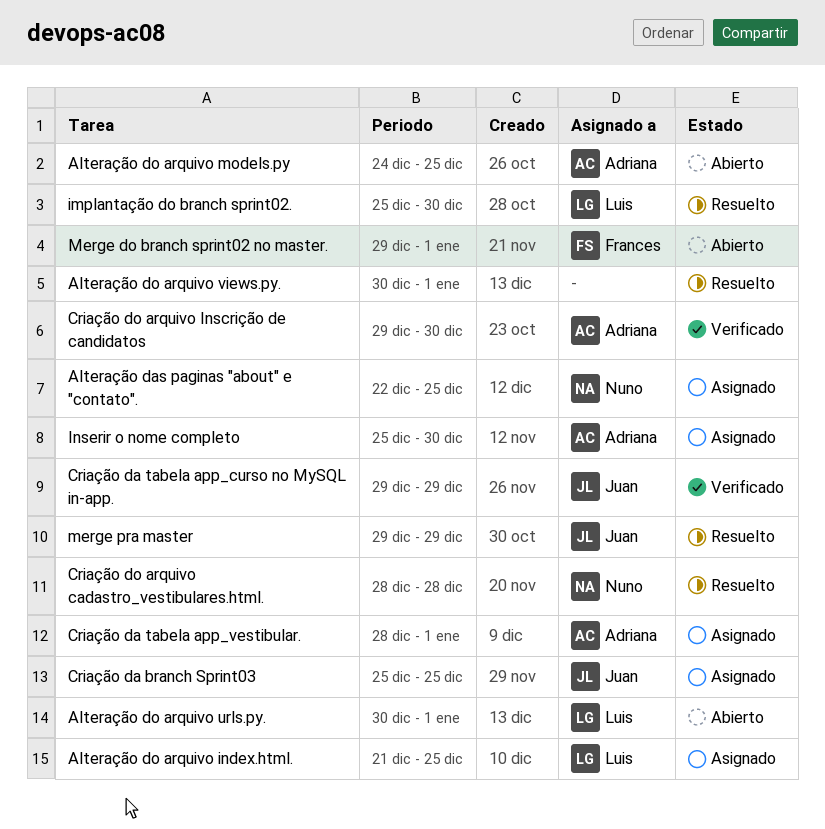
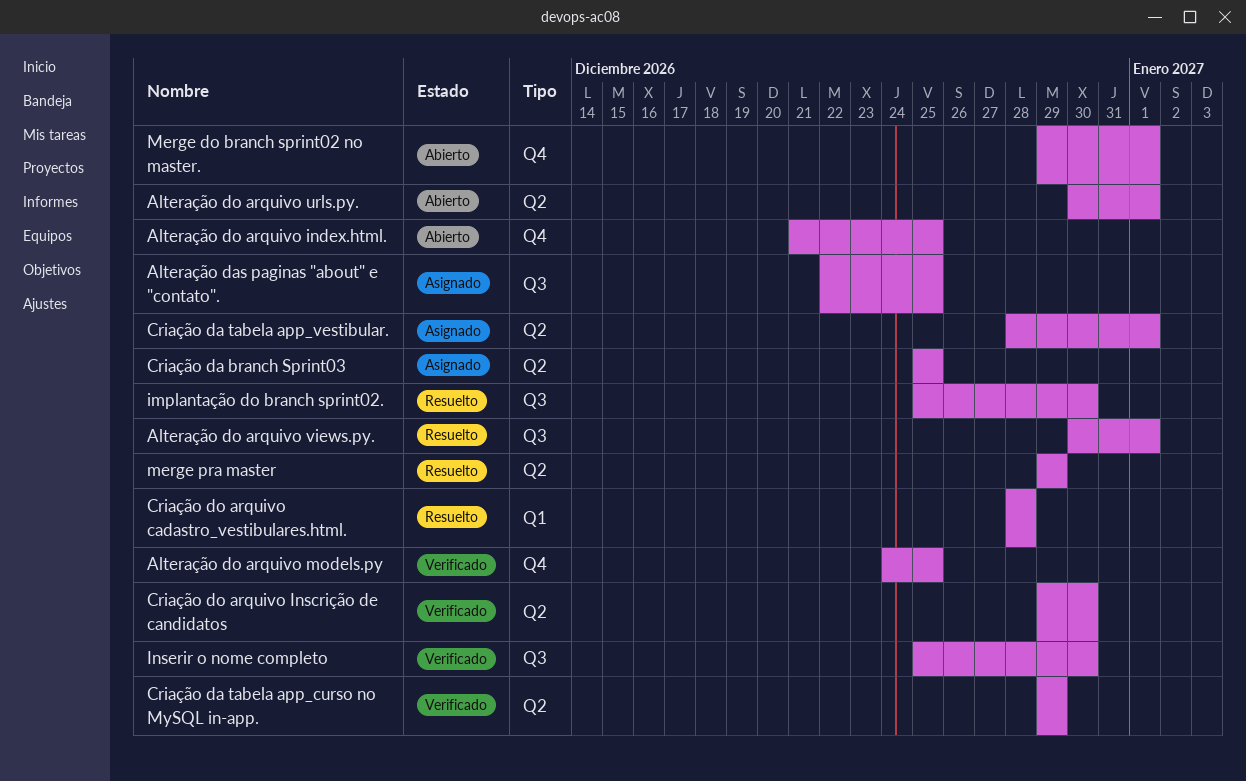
Alteração do arquivo index.html., status: Asignado -> Abierto
Alteração do arquivo models.py, status: Abierto -> Verificado
Inserir o nome completo, status: Asignado -> Verificado

